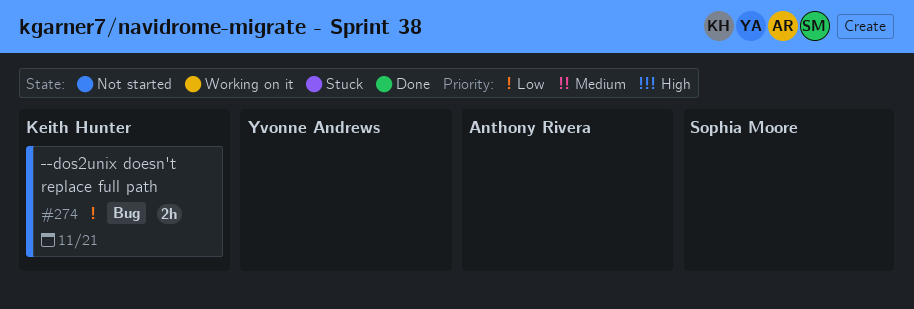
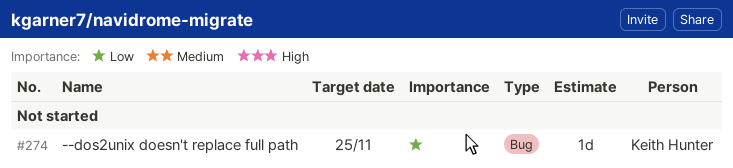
#274, estimate: 2h -> 1d
#274, due: Nov 21 -> Nov 25

